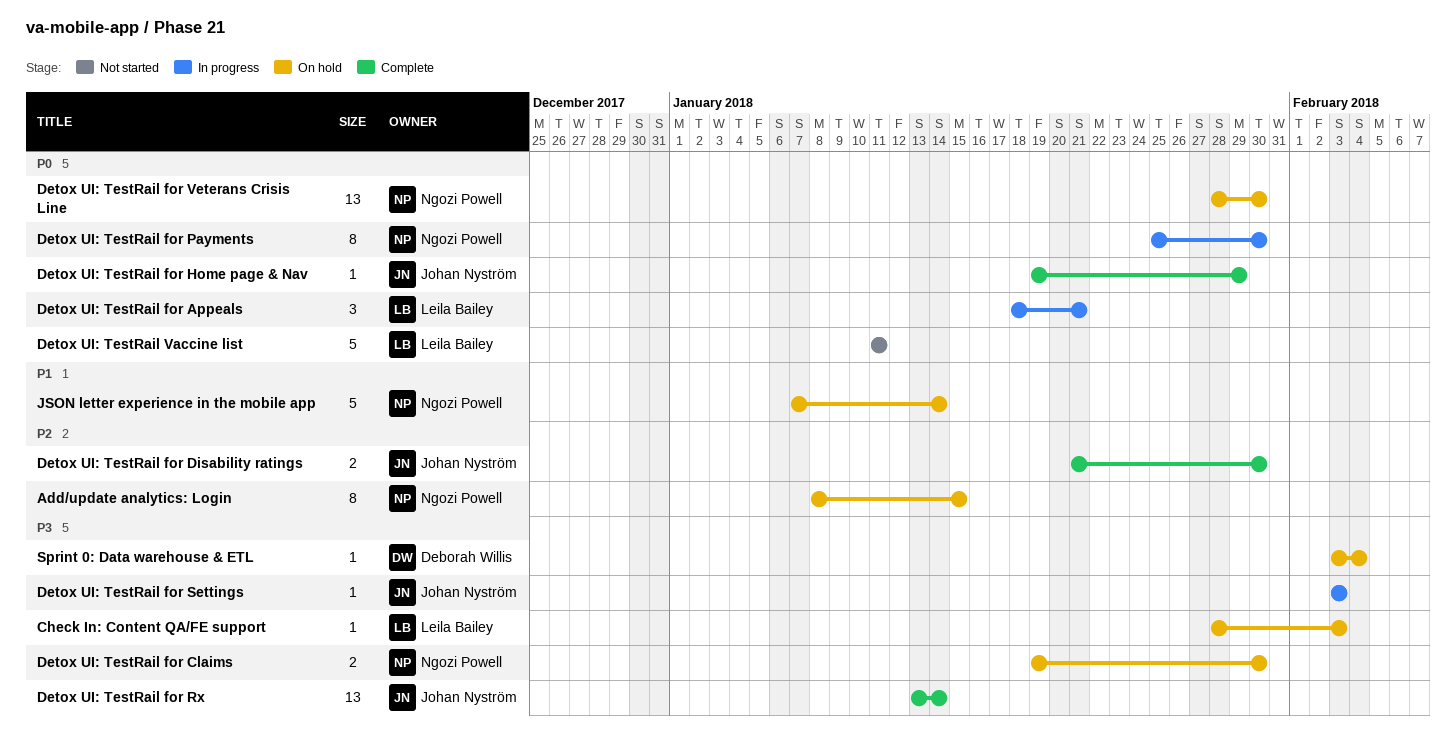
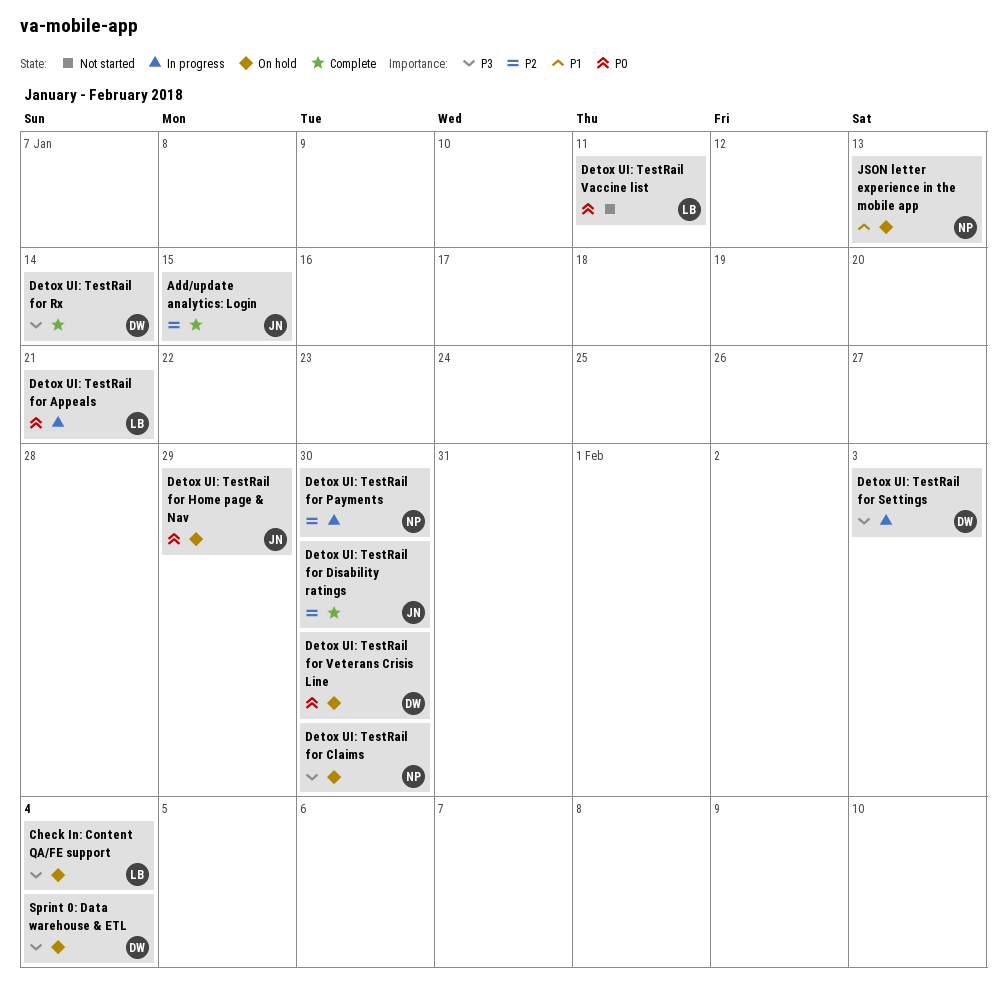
Add/update analytics: Login, status: On hold -> Complete
Add/update analytics: Login, owner: Ngozi Powell -> Johan Nyström
Check In: Content QA/FE support, due: Feb 3 -> Feb 4
Detox UI: TestRail for Home page & Nav, status: Complete -> On hold
Detox UI: TestRail for Payments, priority: P0 -> P2
Detox UI: TestRail for Rx, owner: Johan Nyström -> Deborah Willis
Detox UI: TestRail for Settings, owner: Johan Nyström -> Deborah Willis
Detox UI: TestRail for Veterans Crisis Line, owner: Ngozi Powell -> Deborah Willis
JSON letter experience in the mobile app, due: Jan 14 -> Jan 13

